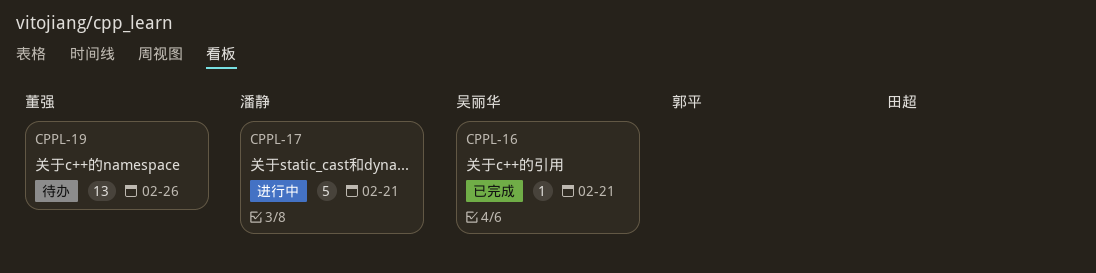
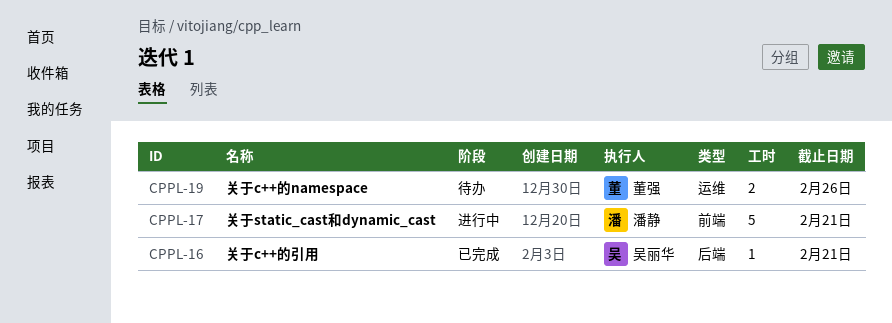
CPPL-19, estimate: 13 -> 2

